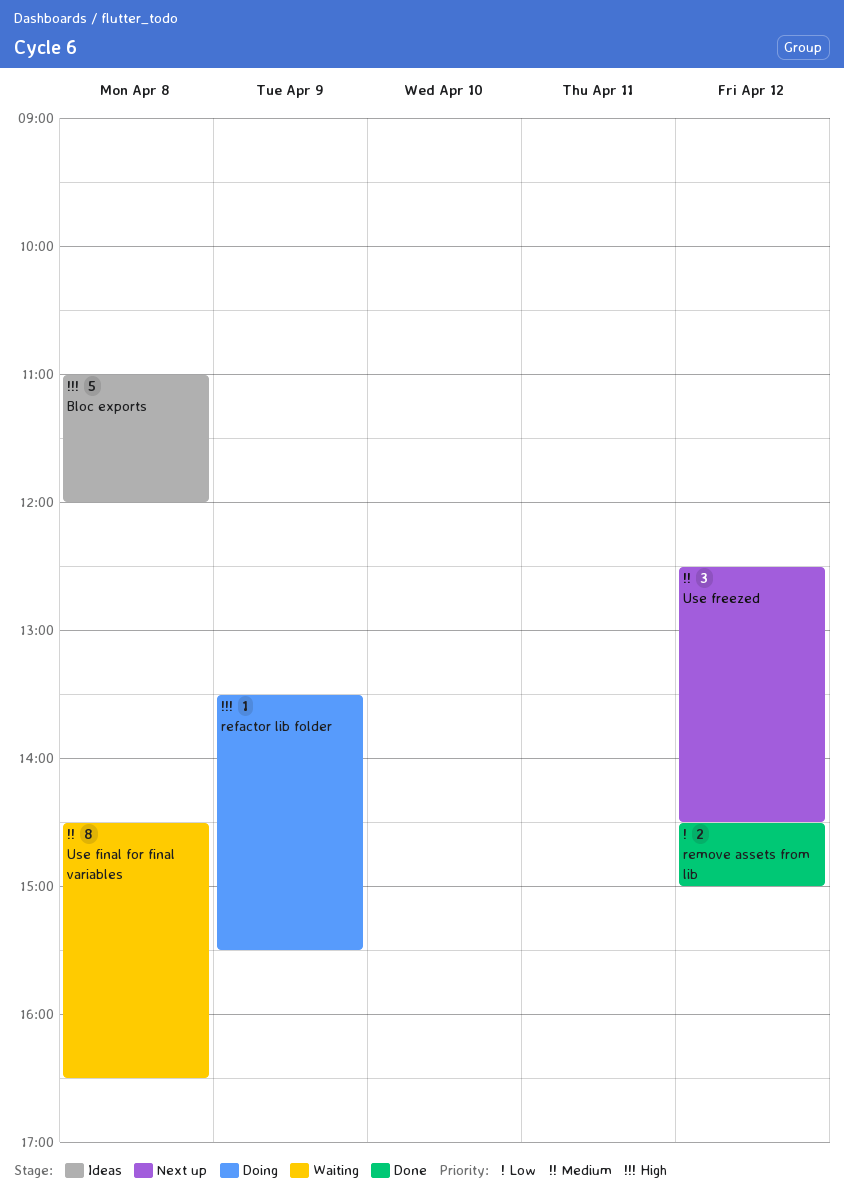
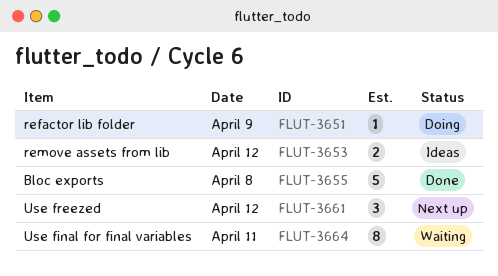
Bloc exports, status: Ideas -> Done
remove assets from lib, status: Done -> Ideas
Use final for final variables, day: Apr 8 -> Apr 11

